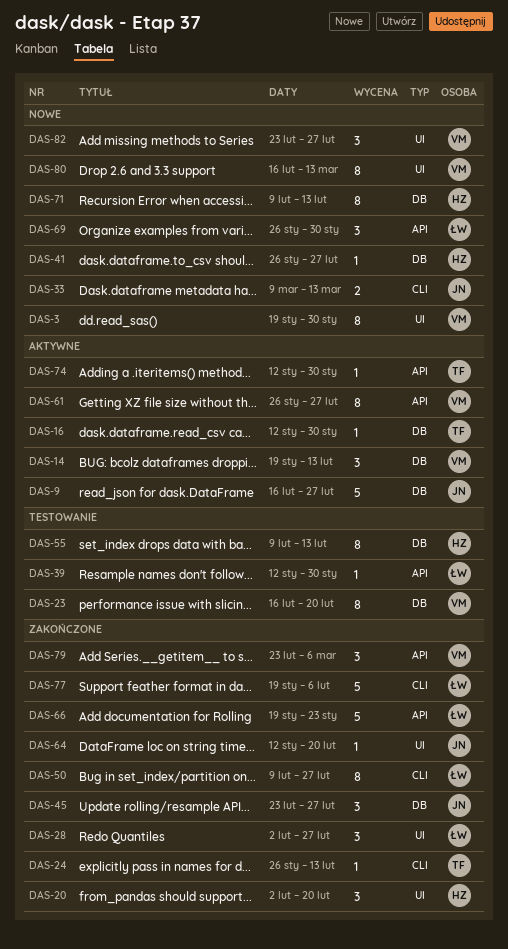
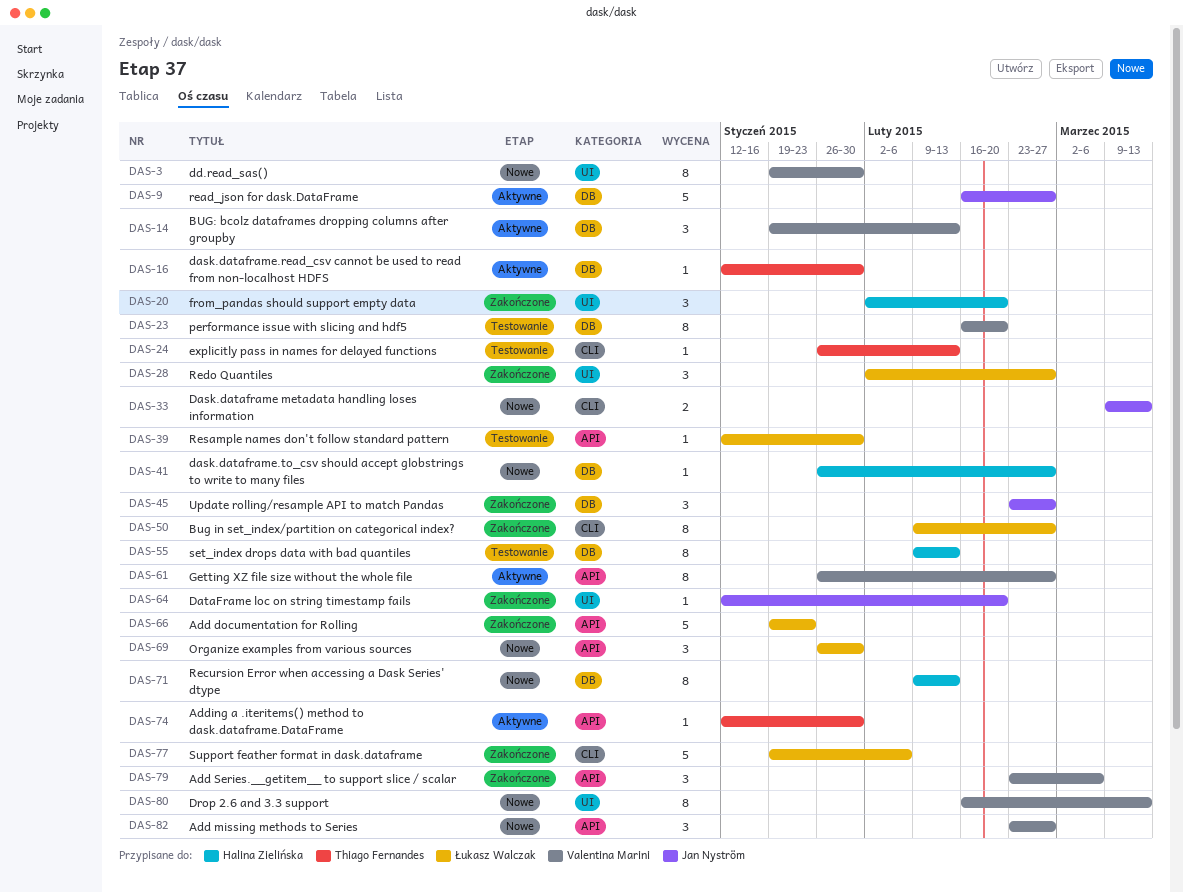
DAS-24, status: Zakończone -> Testowanie
DAS-82, label: UI -> API

